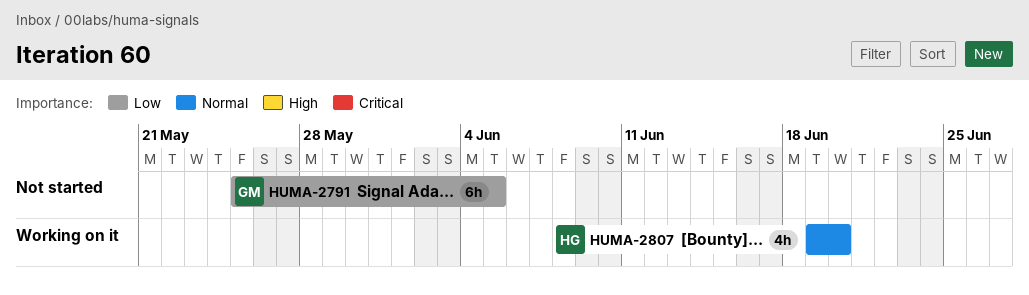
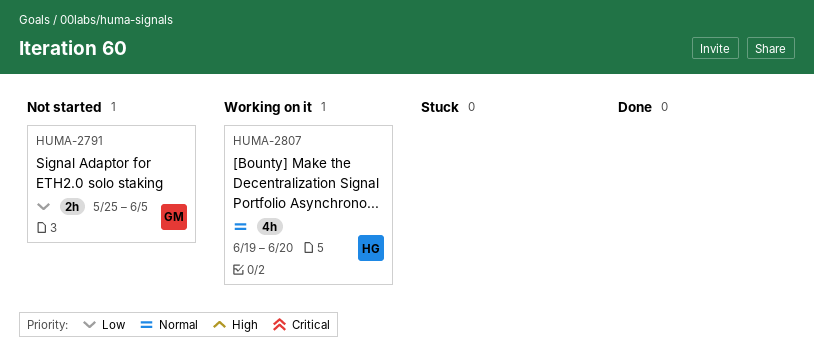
HUMA-2791, estimate: 6h -> 2h

